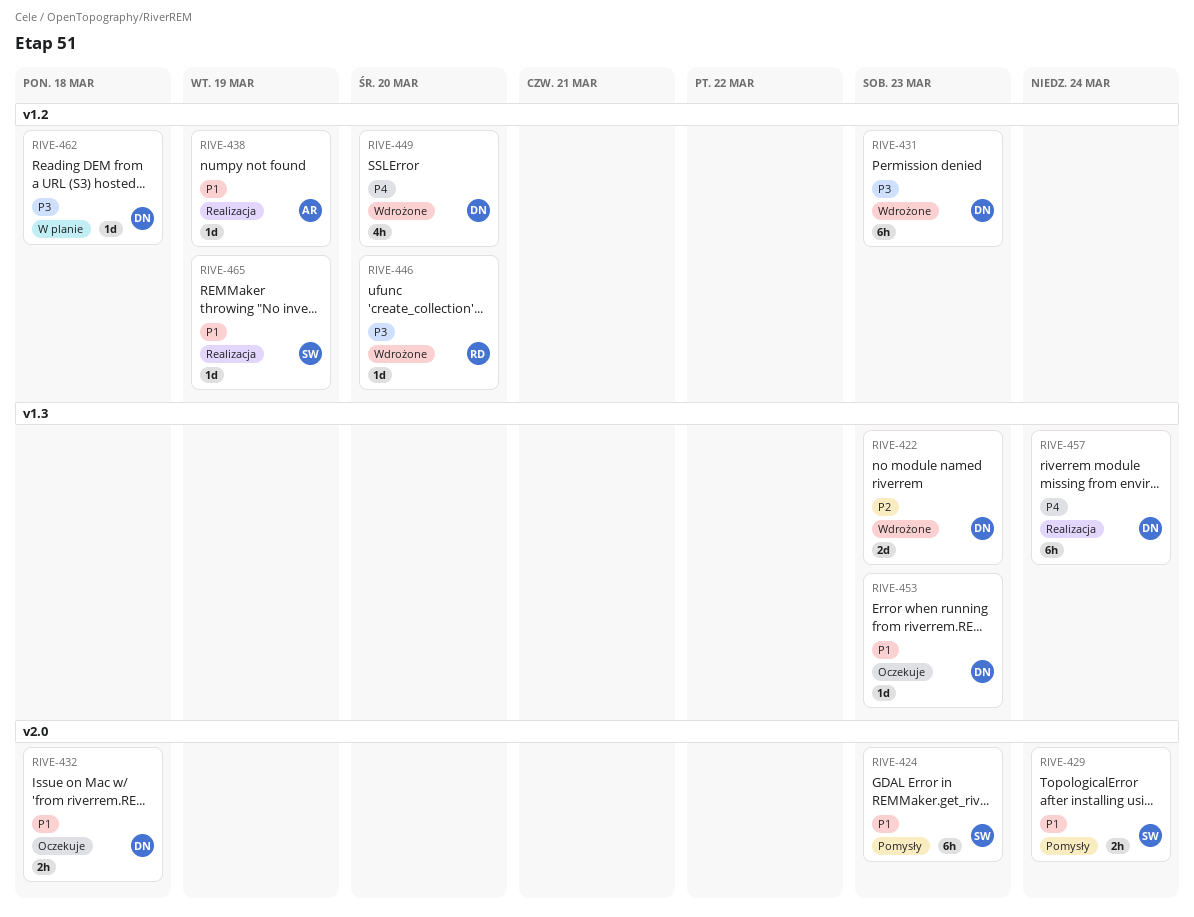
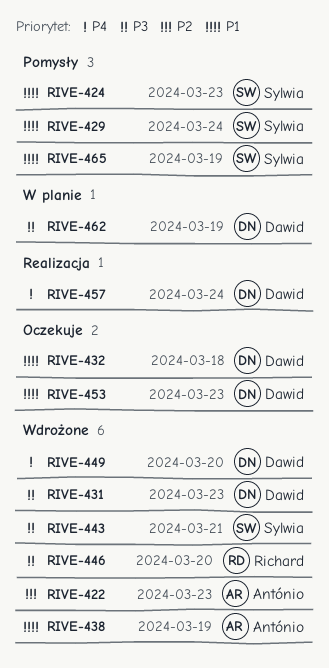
RIVE-422, owner: Dawid -> António
RIVE-438, status: Realizacja -> Wdrożone
RIVE-443: none -> present
RIVE-462, due: Mar 18 -> Mar 19
RIVE-465, status: Realizacja -> Pomysły

